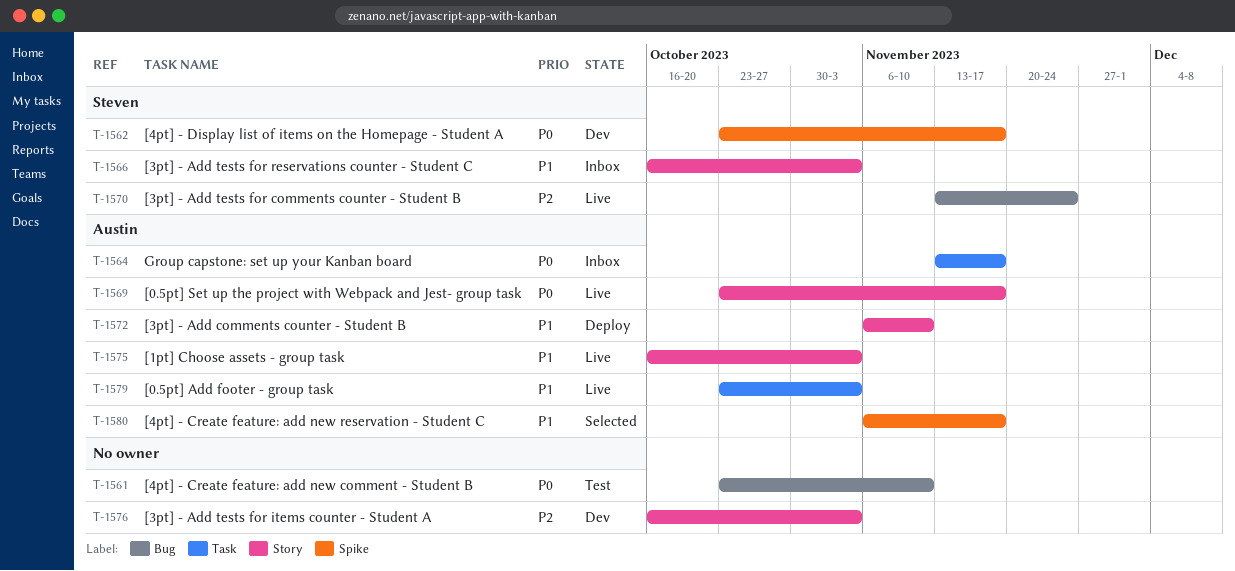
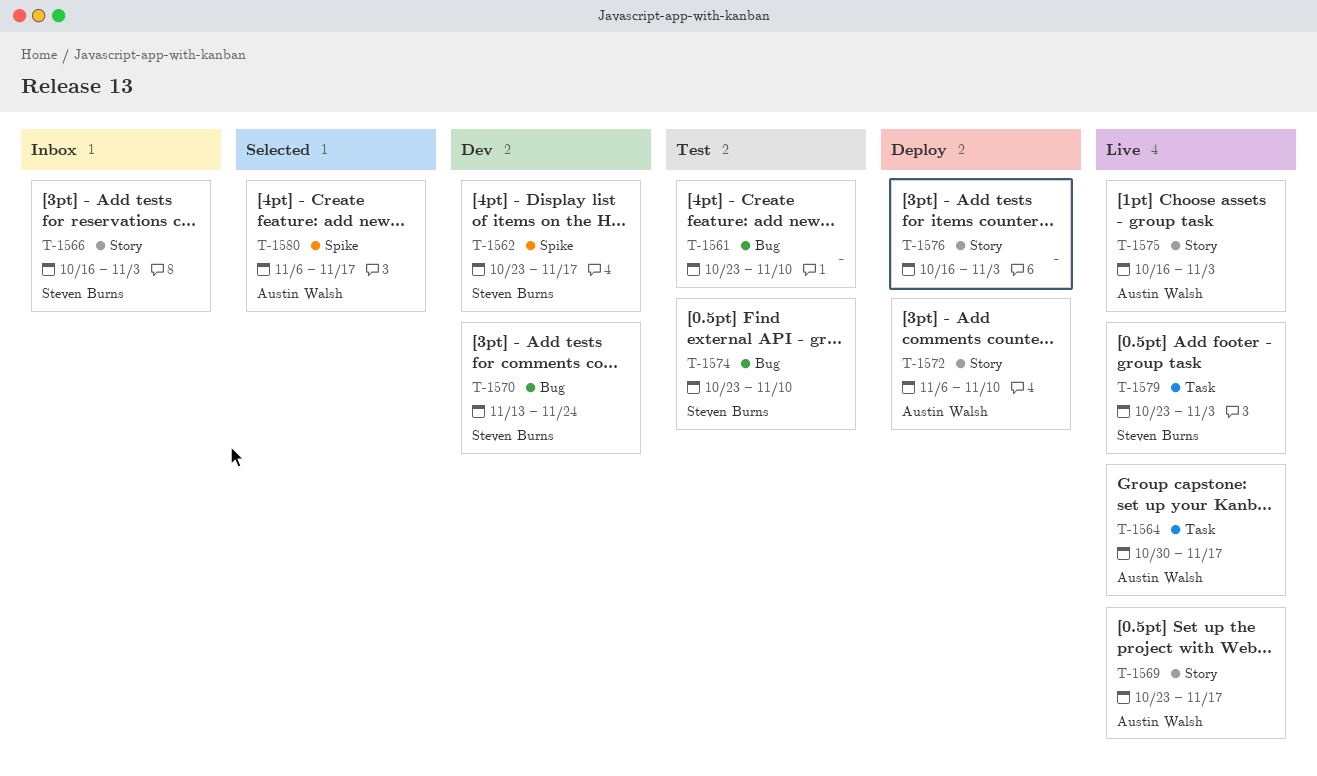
T-1564, status: Inbox -> Live
T-1564, start: Nov 13 -> Oct 30
T-1570, status: Live -> Dev
T-1574: none -> present
T-1576, status: Dev -> Deploy
T-1579, owner: Austin Walsh -> Steven Burns

